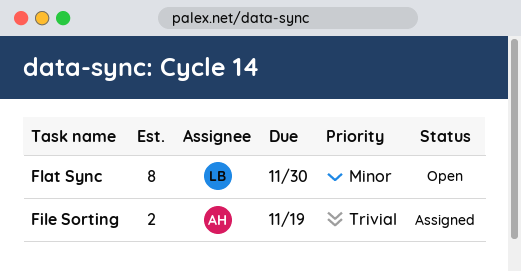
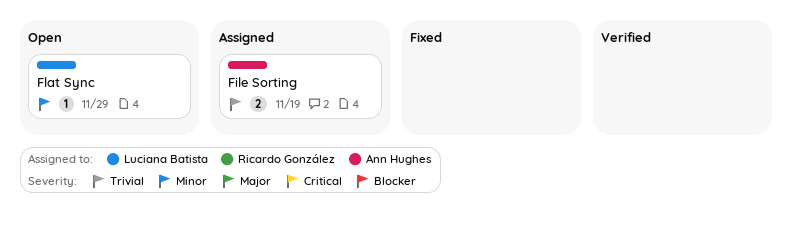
Flat Sync, estimate: 8 -> 1
Flat Sync, due: Nov 30 -> Nov 29

